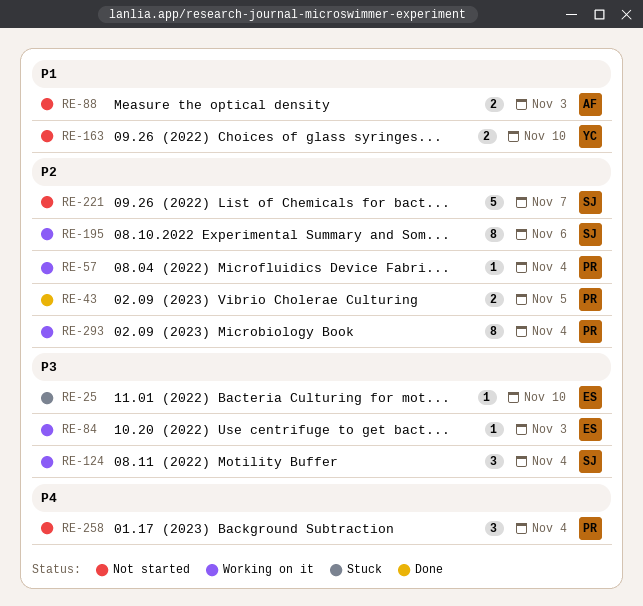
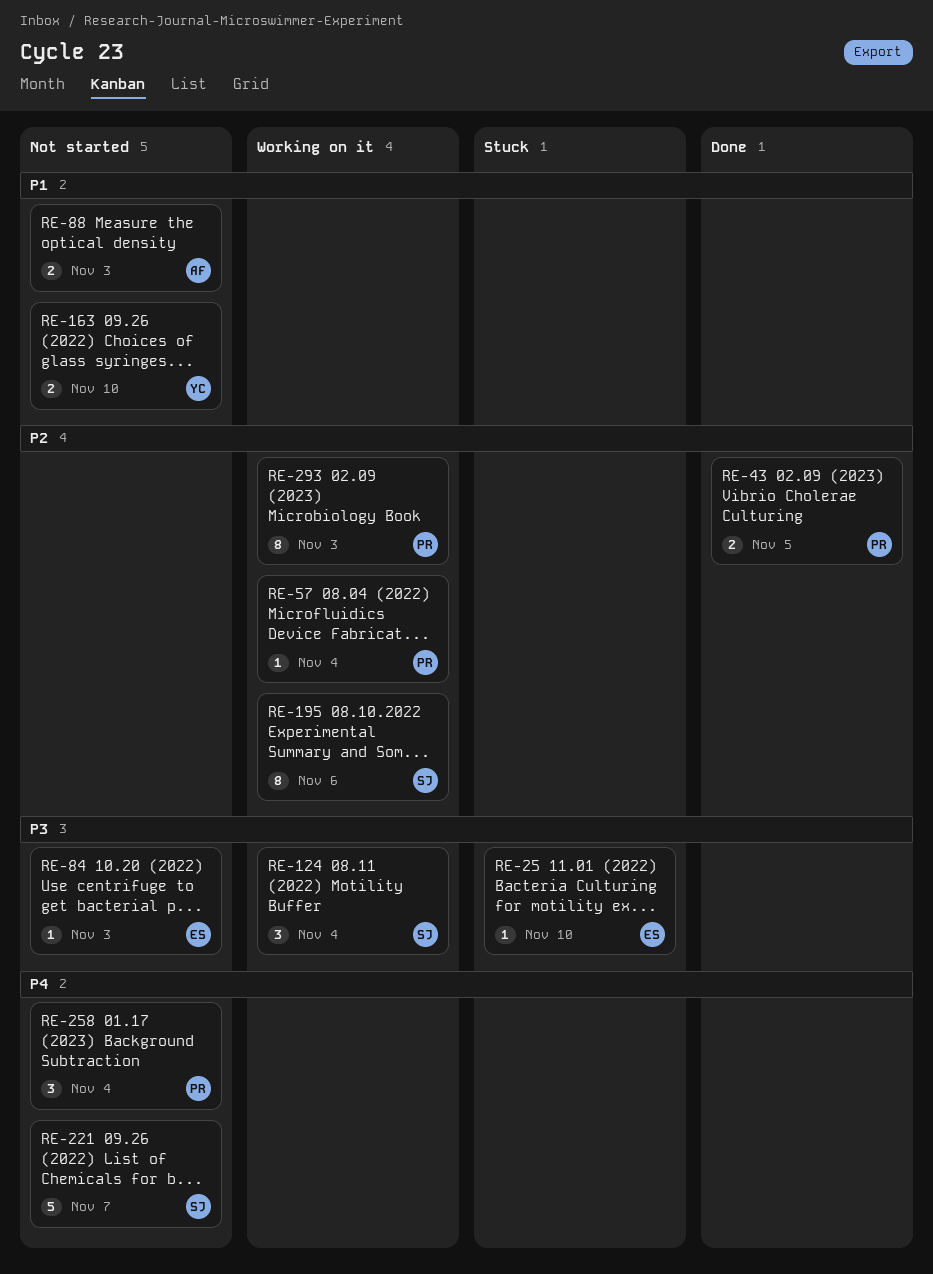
RE-84, status: Working on it -> Not started
RE-221, priority: P2 -> P4
RE-293, due: Nov 4 -> Nov 3

